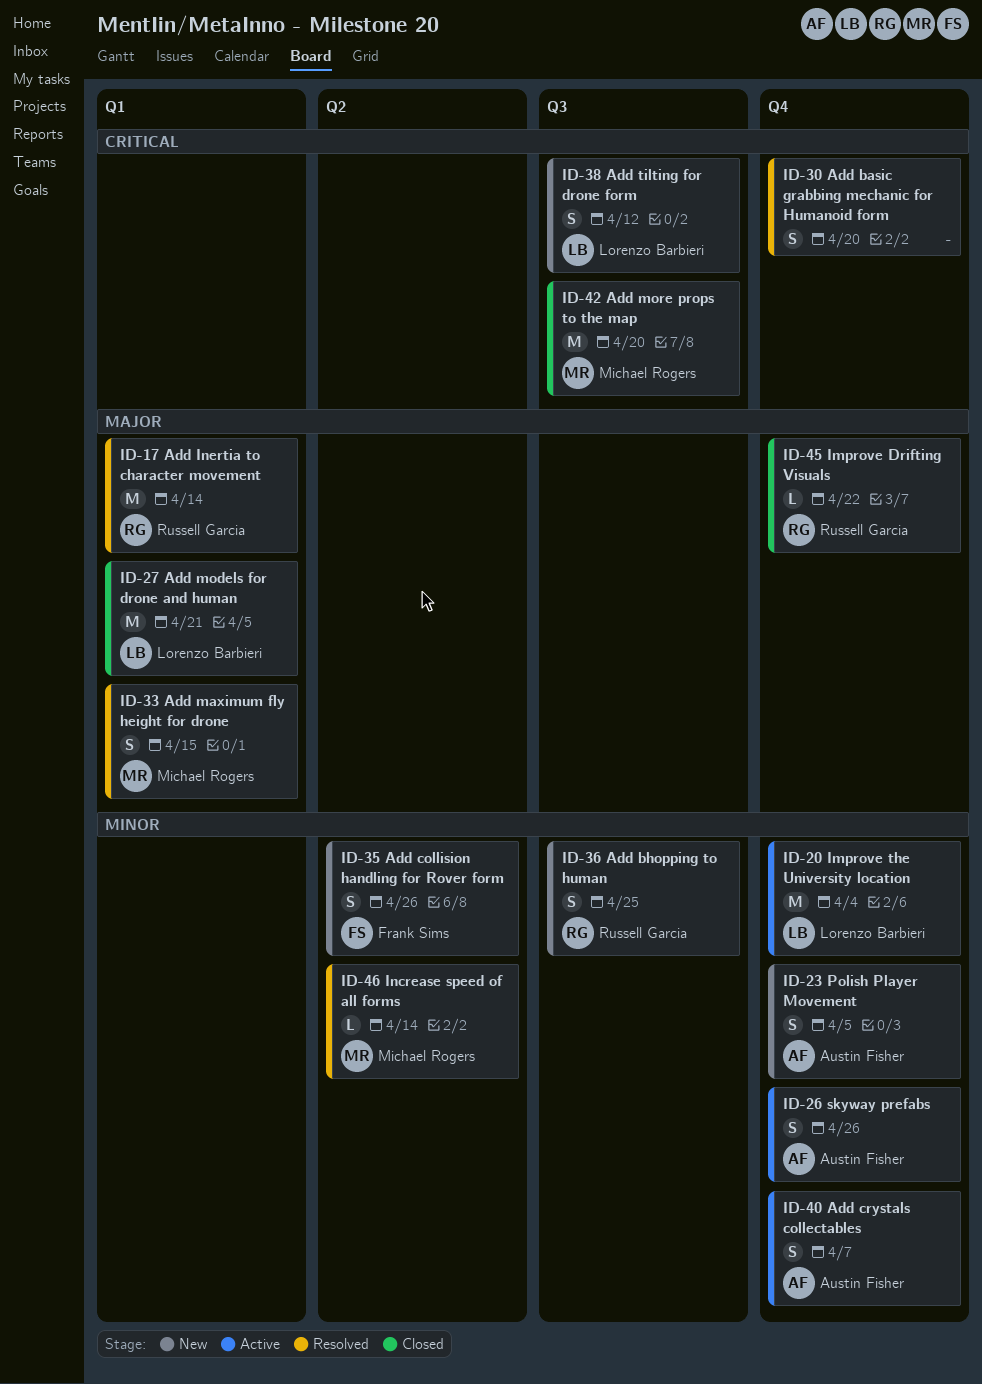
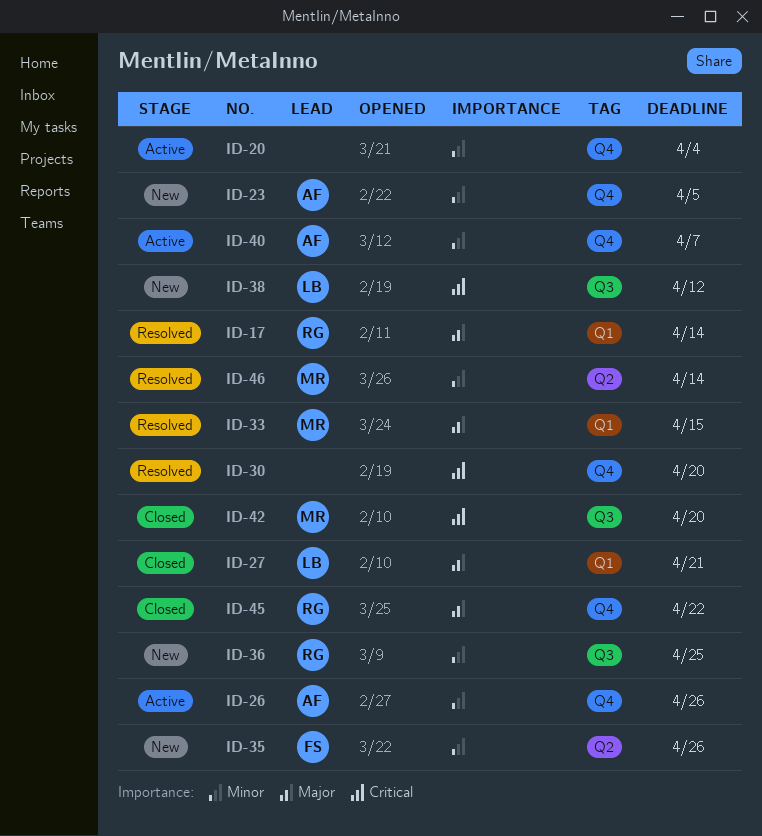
ID-20, owner: Lorenzo Barbieri -> none

